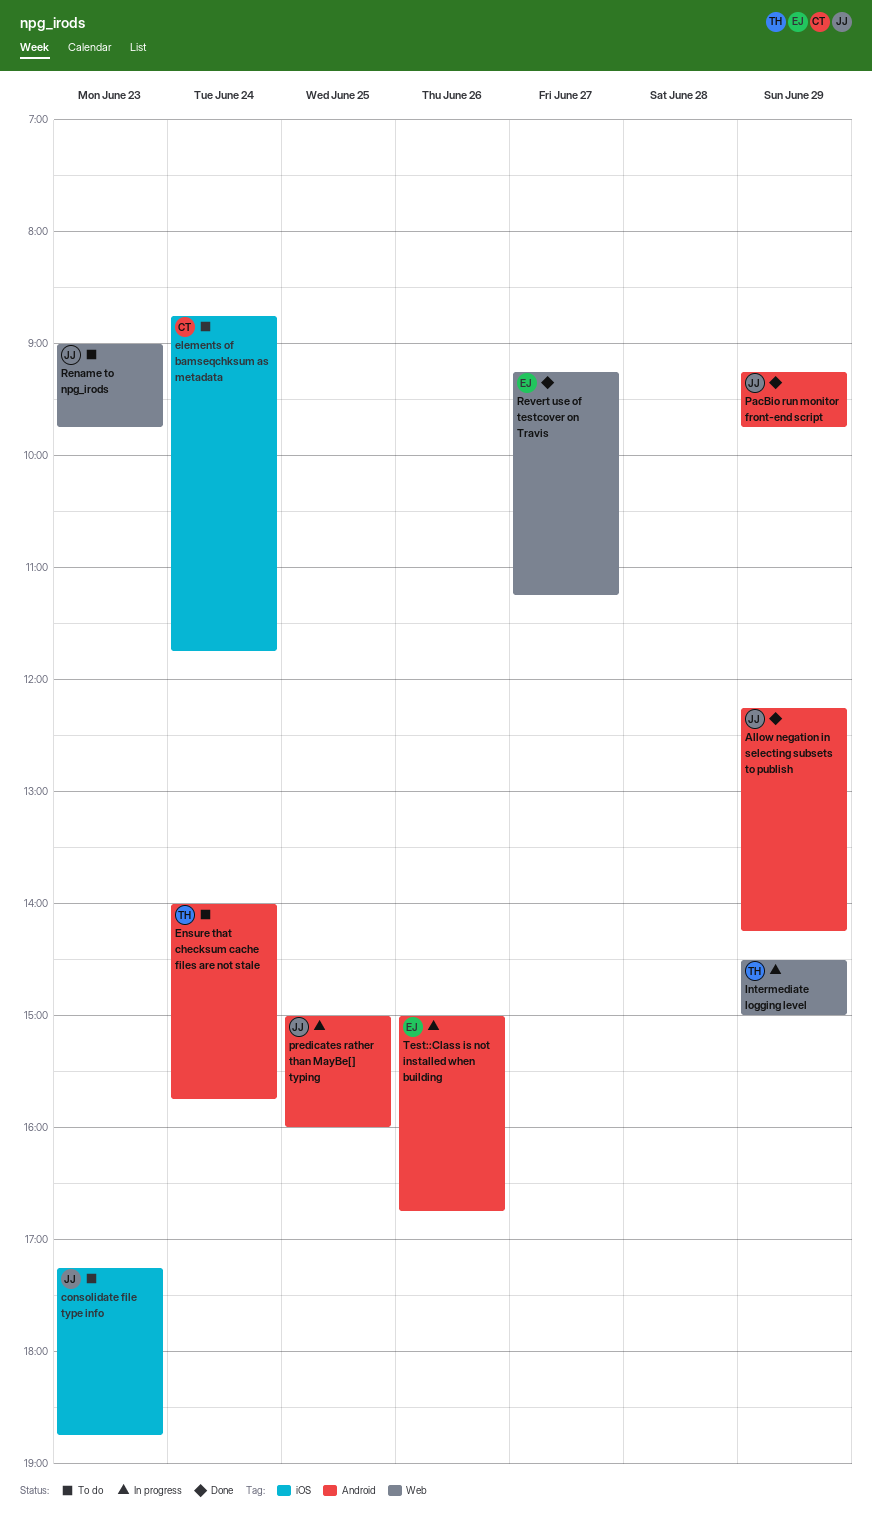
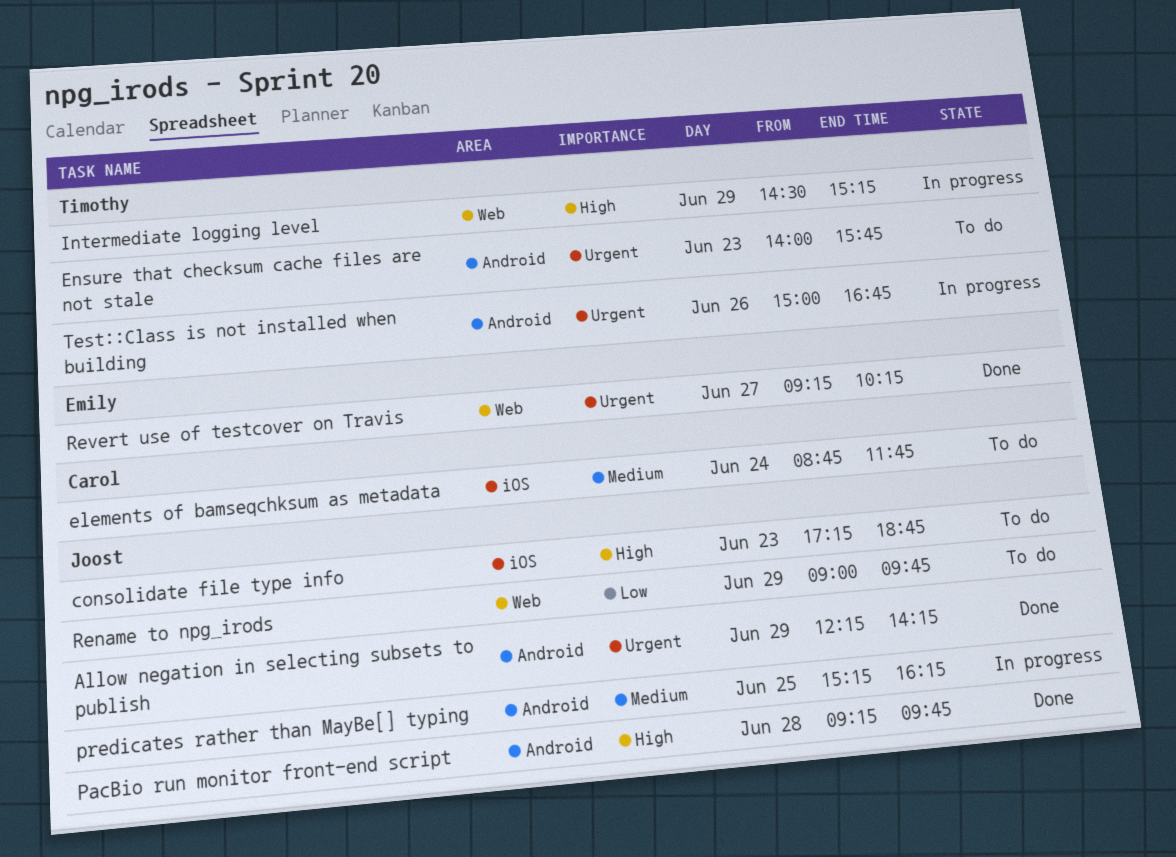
Ensure that checksum cache files are not stale, day: Jun 24 -> Jun 23
Intermediate logging level, ends: 15:00 -> 15:15
PacBio run monitor front-end script, day: Jun 29 -> Jun 28
predicates rather than MayBe[] typing, begins: 15:00 -> 15:15
predicates rather than MayBe[] typing, ends: 16:00 -> 16:15
Rename to npg_irods, day: Jun 23 -> Jun 29
Revert use of testcover on Travis, ends: 11:15 -> 10:15
Test::Class is not installed when building, owner: Emily -> Timothy

